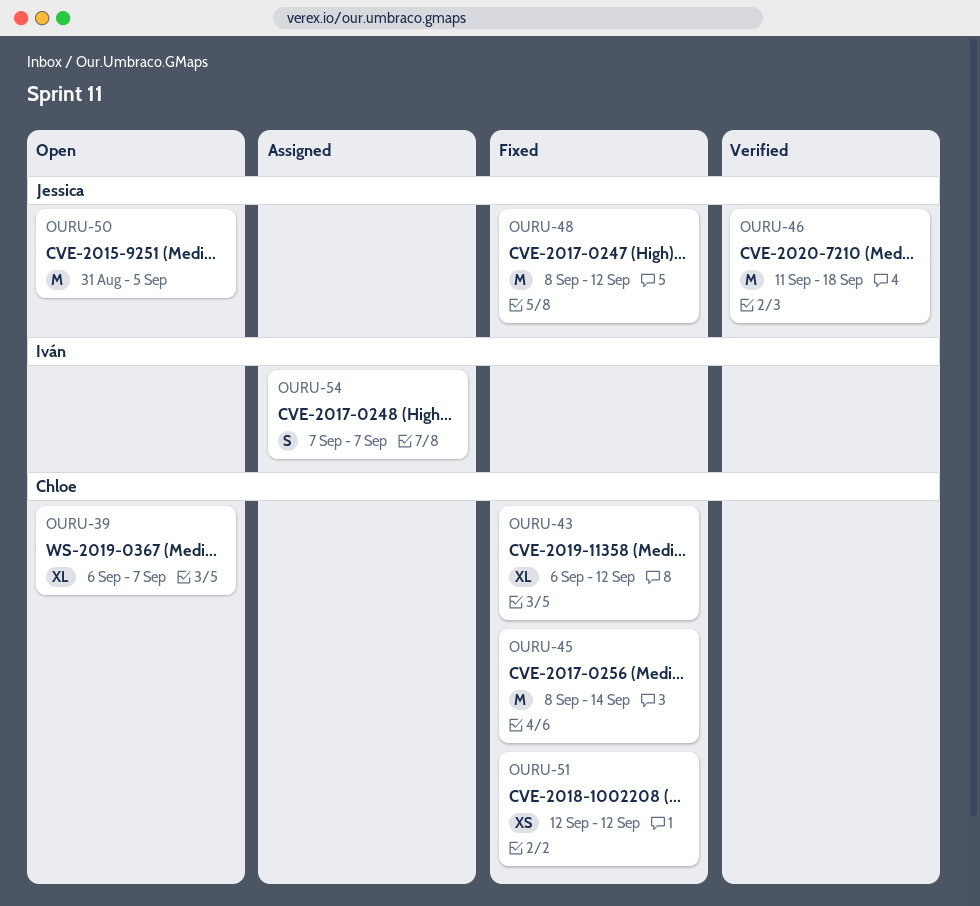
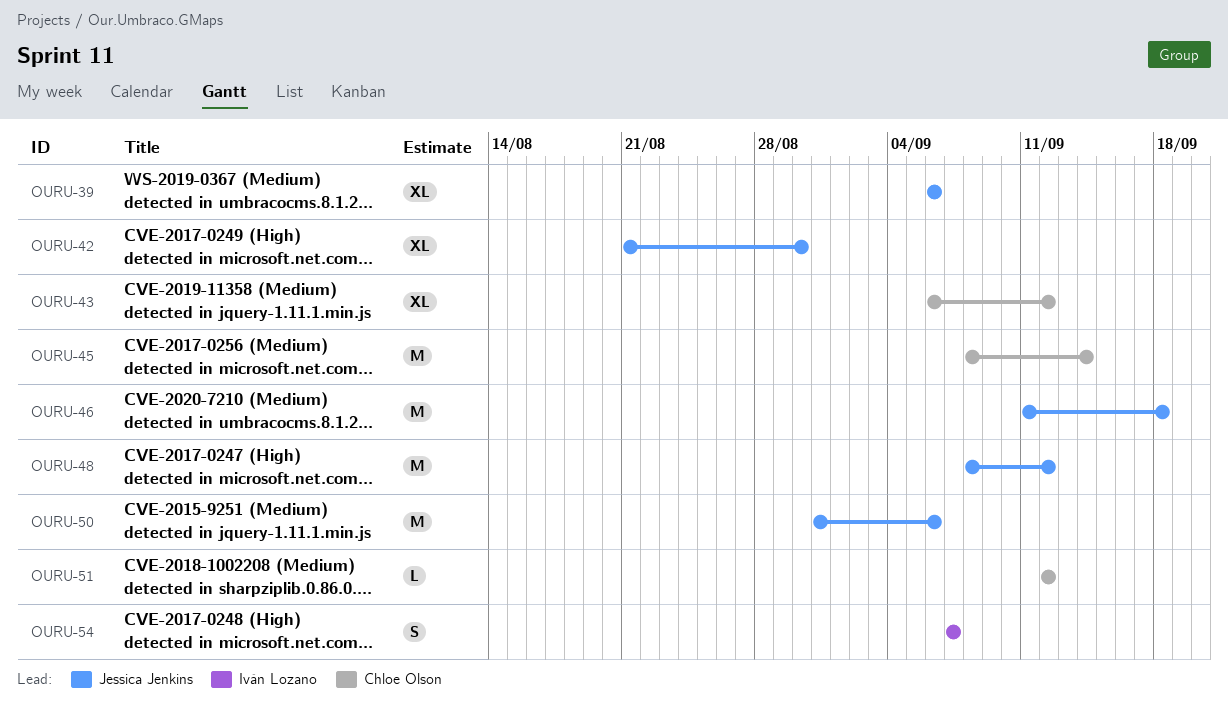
OURU-39, owner: Chloe Olson -> Jessica Jenkins
OURU-39, due: Sep 7 -> Sep 6
OURU-42: none -> present
OURU-50, due: Sep 5 -> Sep 6
OURU-51, estimate: XS -> L

